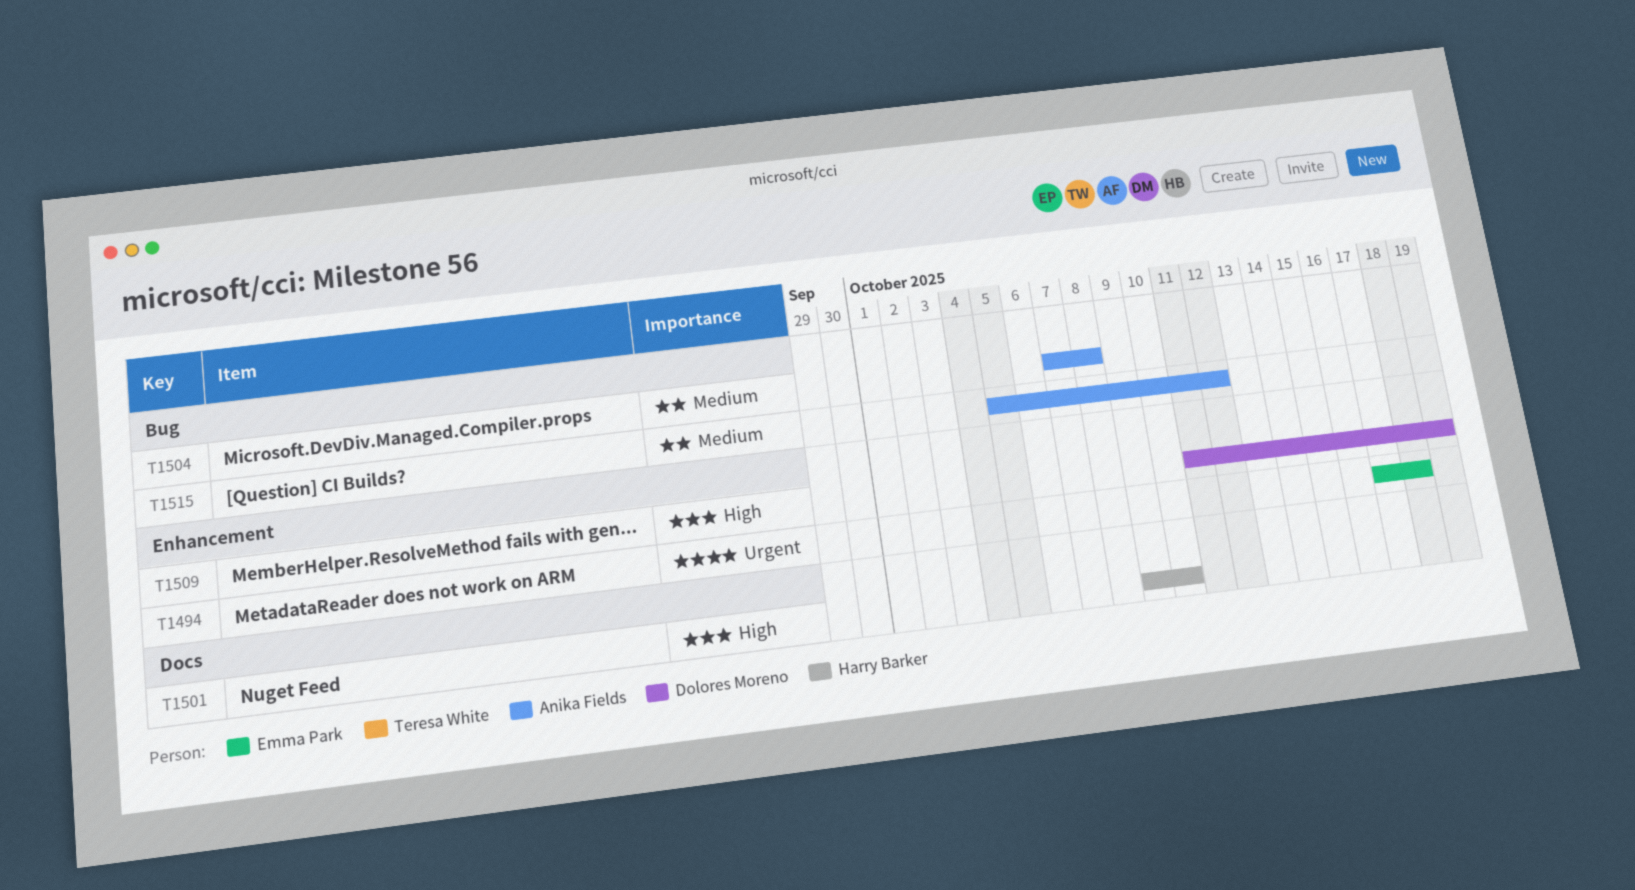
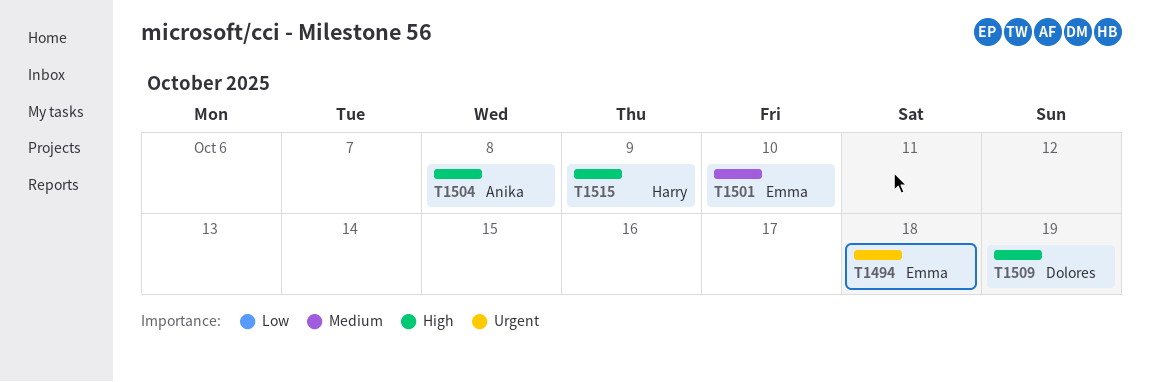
T1501, owner: Harry Barker -> Emma Park
T1501, priority: High -> Medium
T1504, priority: Medium -> High
T1515, owner: Anika Fields -> Harry Barker
T1515, priority: Medium -> High
T1515, due: Oct 12 -> Oct 9

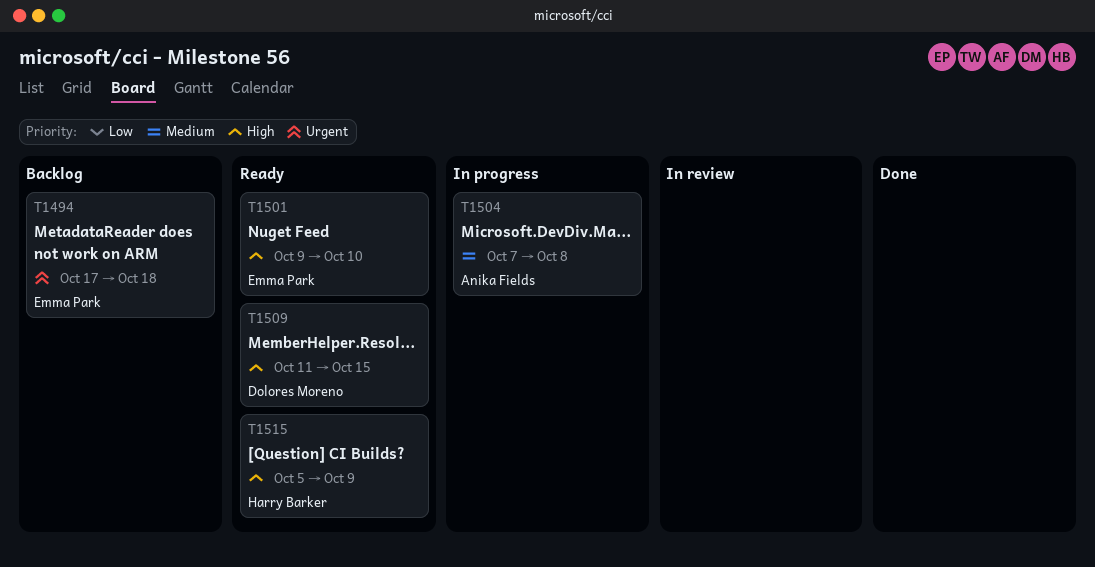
T1501, priority: Medium -> High
T1504, priority: High -> Medium
T1509, due: Oct 19 -> Oct 15

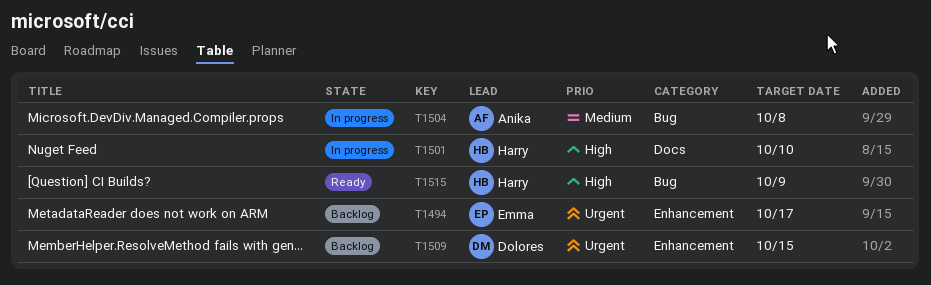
T1494, due: Oct 18 -> Oct 17
T1501, status: Ready -> In progress
T1501, owner: Emma Park -> Harry Barker
T1509, status: Ready -> Backlog
T1509, priority: High -> Urgent

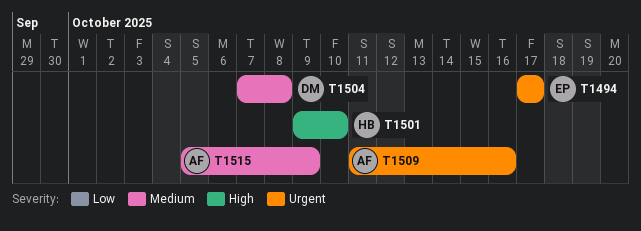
T1504, owner: Anika -> Dolores
T1509, owner: Dolores -> Anika
T1509, due: Oct 15 -> Oct 16
T1515, owner: Harry -> Anika
T1515, priority: High -> Medium

